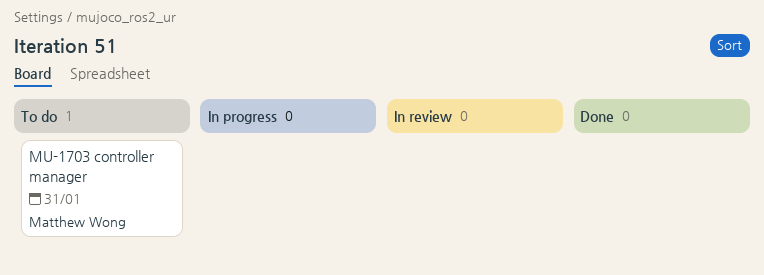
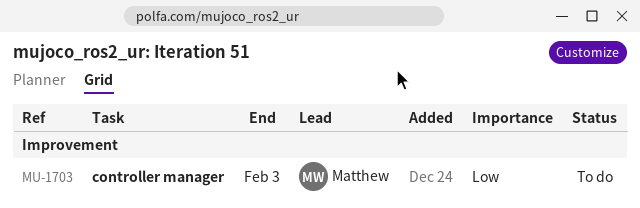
MU-1703, due: Jan 31 -> Feb 3

